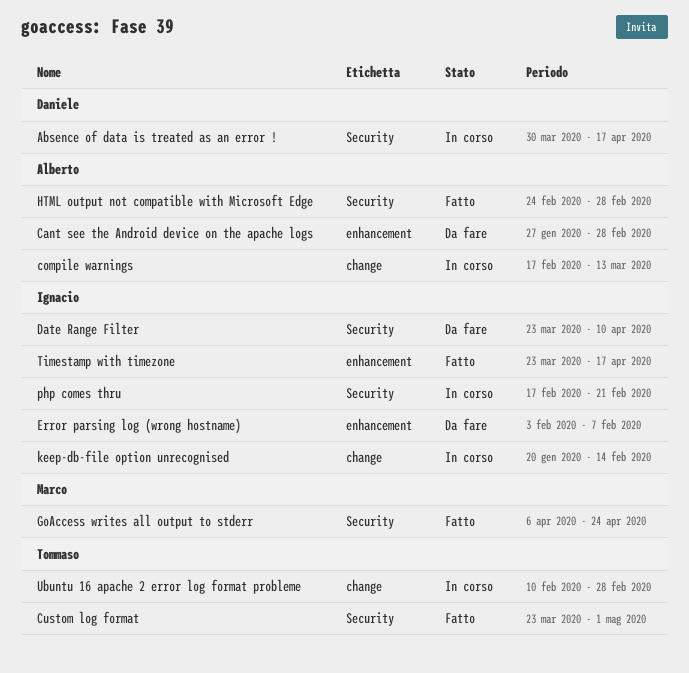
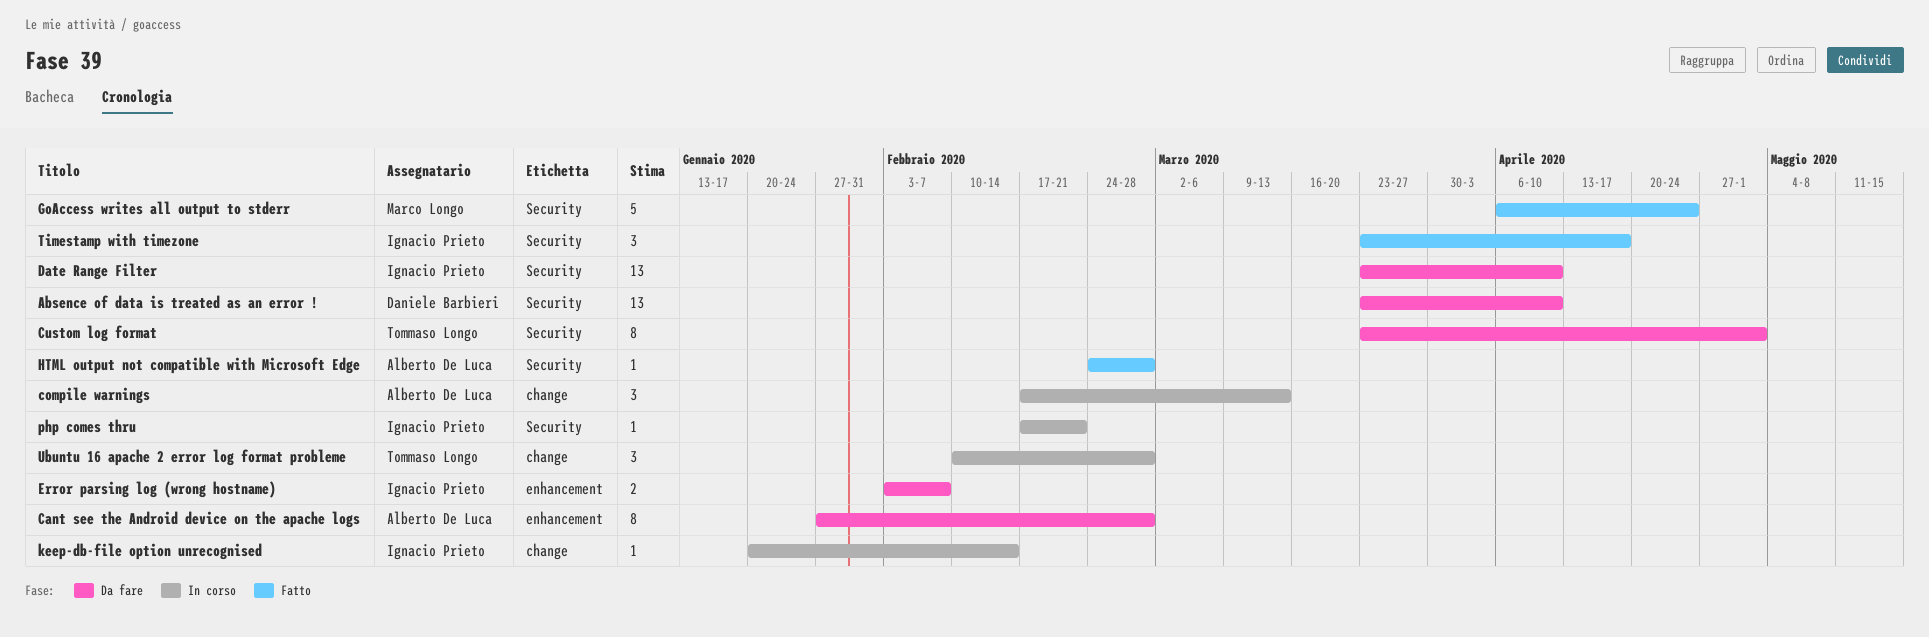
Absence of data is treated as an error !, status: In corso -> Da fare
Absence of data is treated as an error !, start: Mar 30 -> Mar 23
Absence of data is treated as an error !, due: Apr 17 -> Apr 10
Custom log format, status: Fatto -> Da fare
Timestamp with timezone, label: enhancement -> Security

